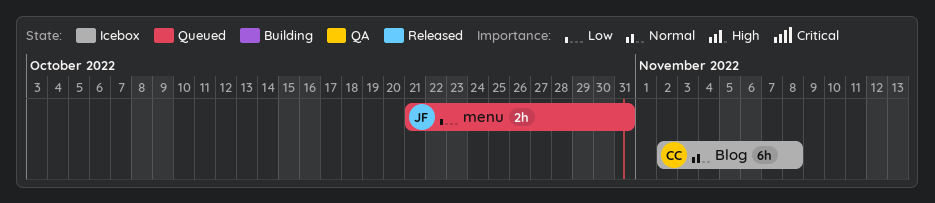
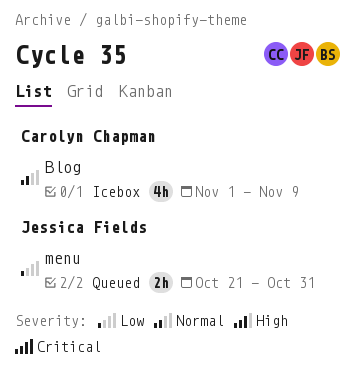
Blog, estimate: 6h -> 4h
Blog, start: Nov 2 -> Nov 1
Blog, due: Nov 8 -> Nov 9

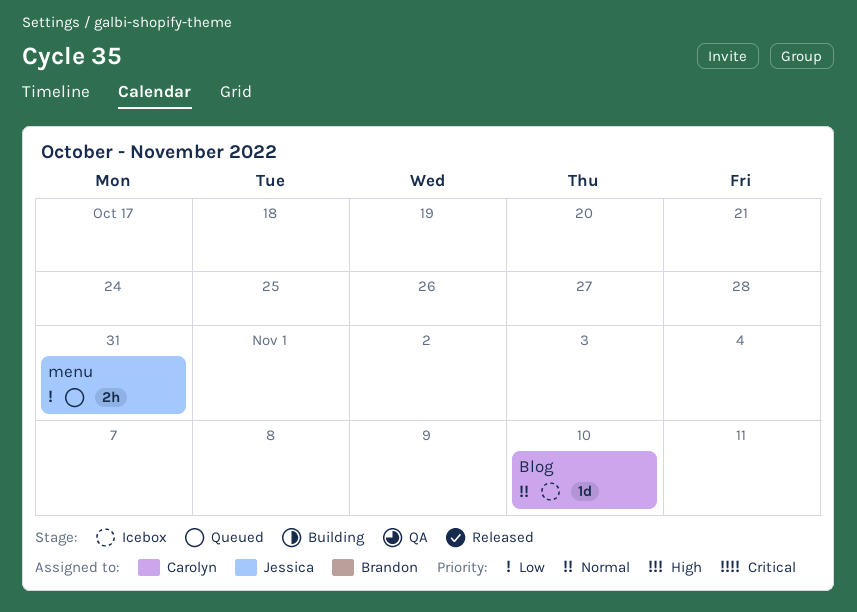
Blog, estimate: 4h -> 1d
Blog, due: Nov 9 -> Nov 10

